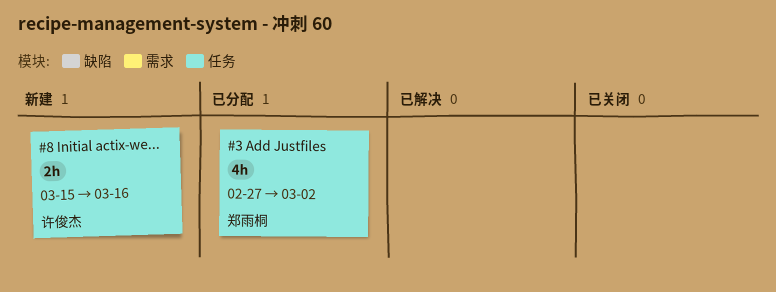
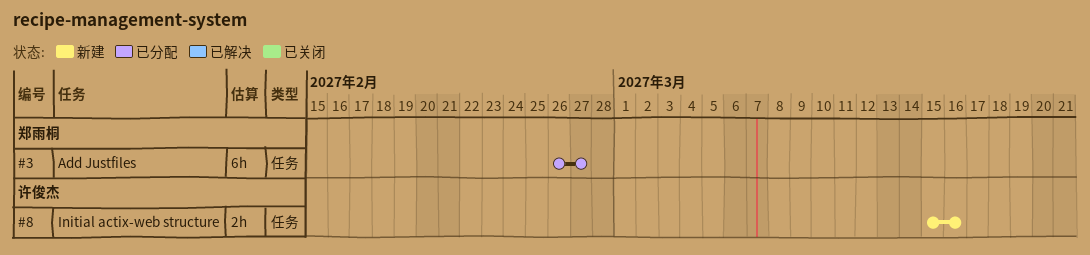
#3, estimate: 4h -> 6h
#3, start: Feb 27 -> Feb 26
#3, due: Mar 2 -> Feb 27

